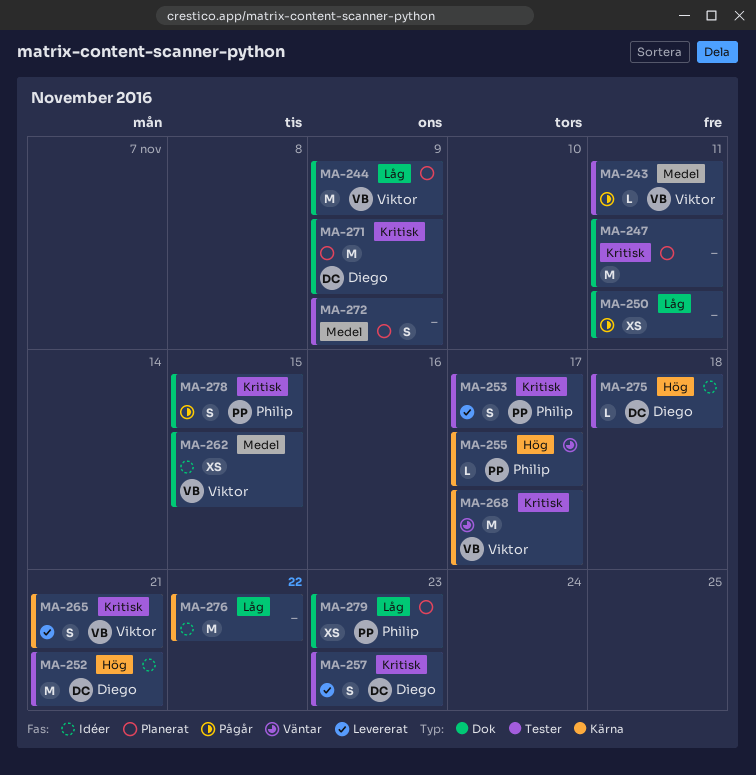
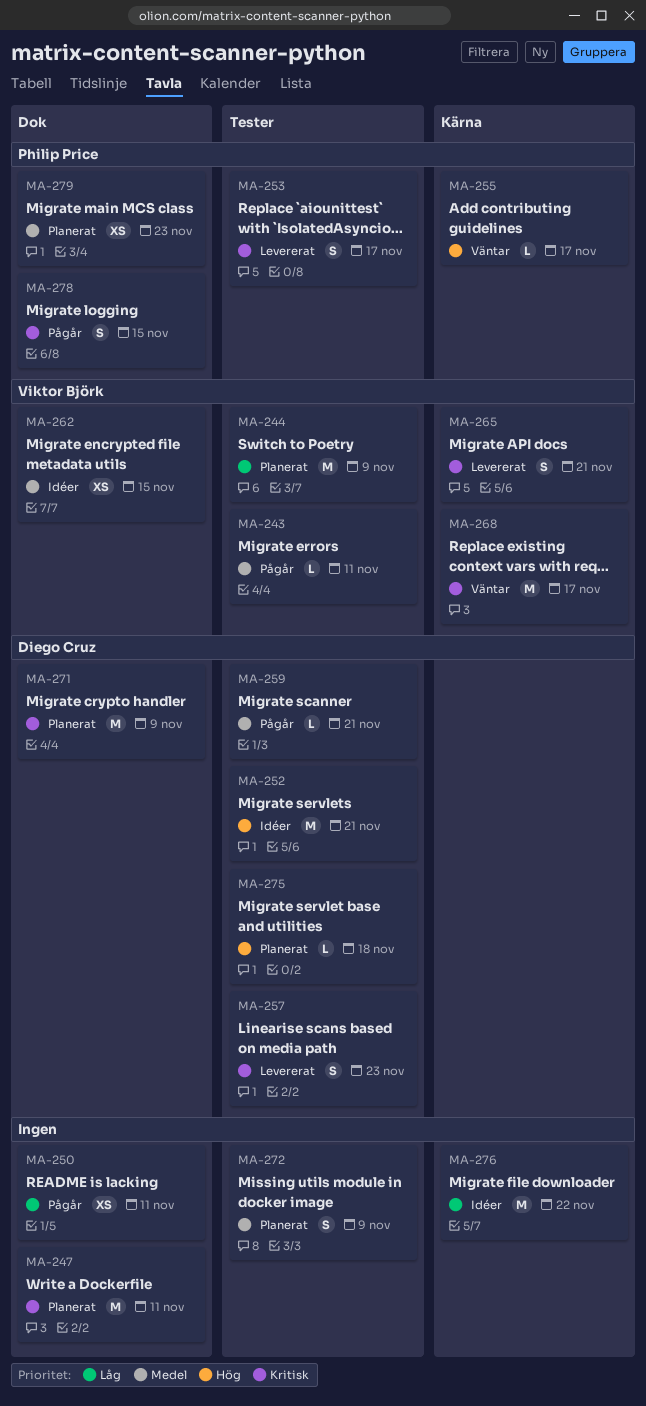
MA-244, label: Dok -> Tester
MA-259: none -> present
MA-275, status: Idéer -> Planerat
MA-279, priority: Låg -> Medel

